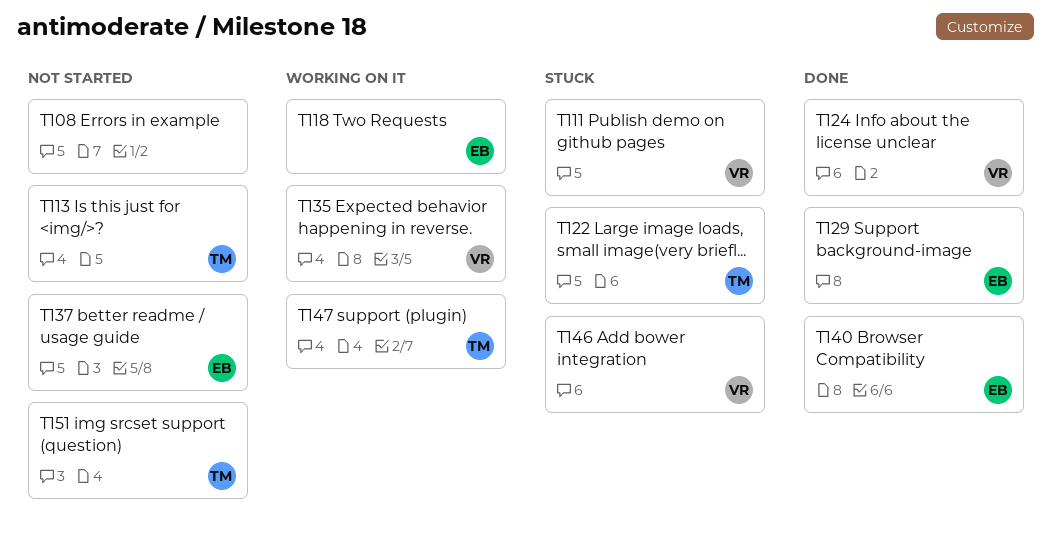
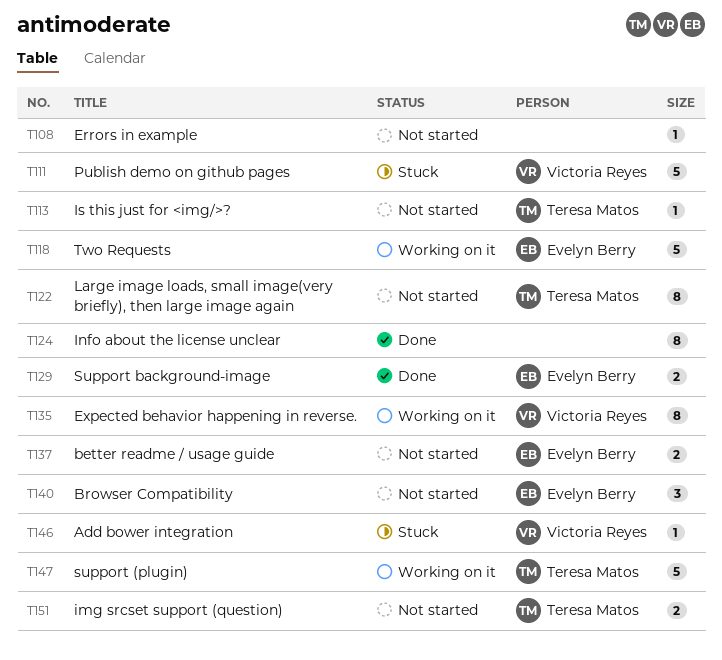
T122, status: Stuck -> Not started
T124, owner: Victoria Reyes -> none
T140, status: Done -> Not started

